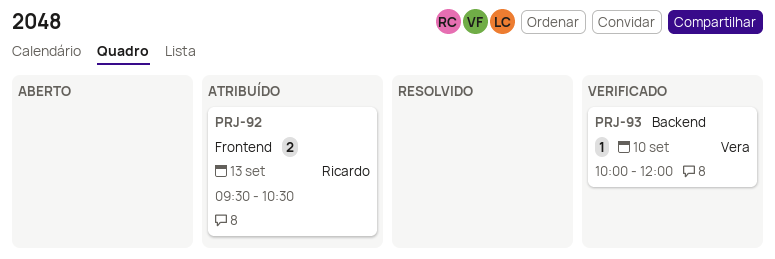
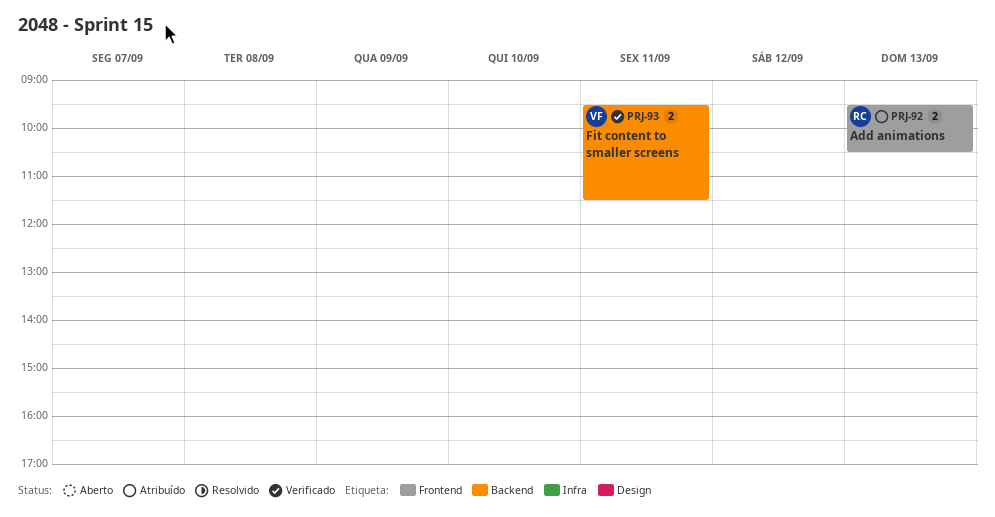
PRJ-93, estimate: 1 -> 2
PRJ-93, day: Sep 10 -> Sep 11
PRJ-93, begins: 10:00 -> 09:30
PRJ-93, ends: 12:00 -> 11:30

